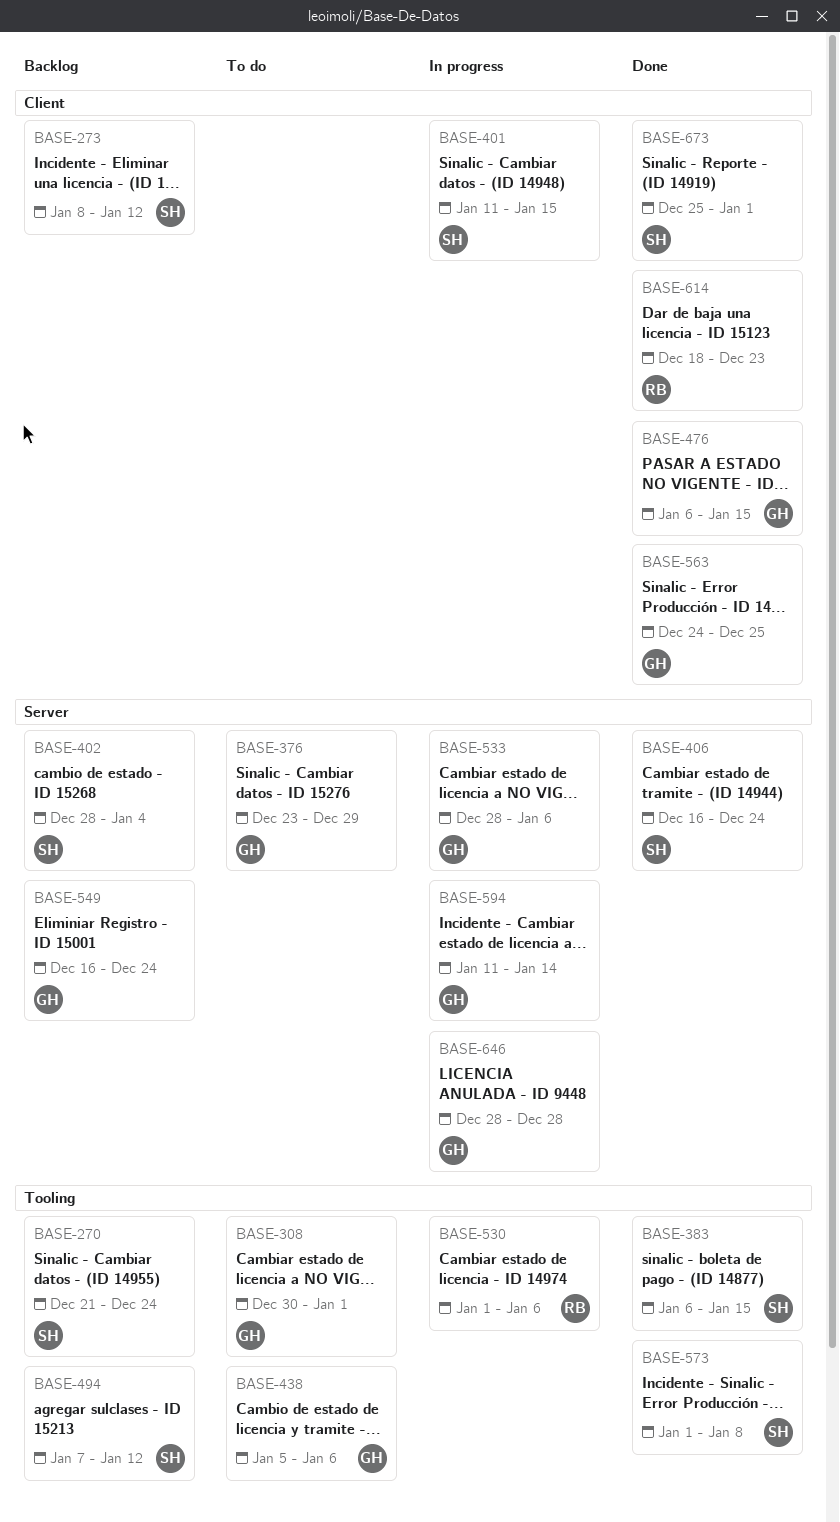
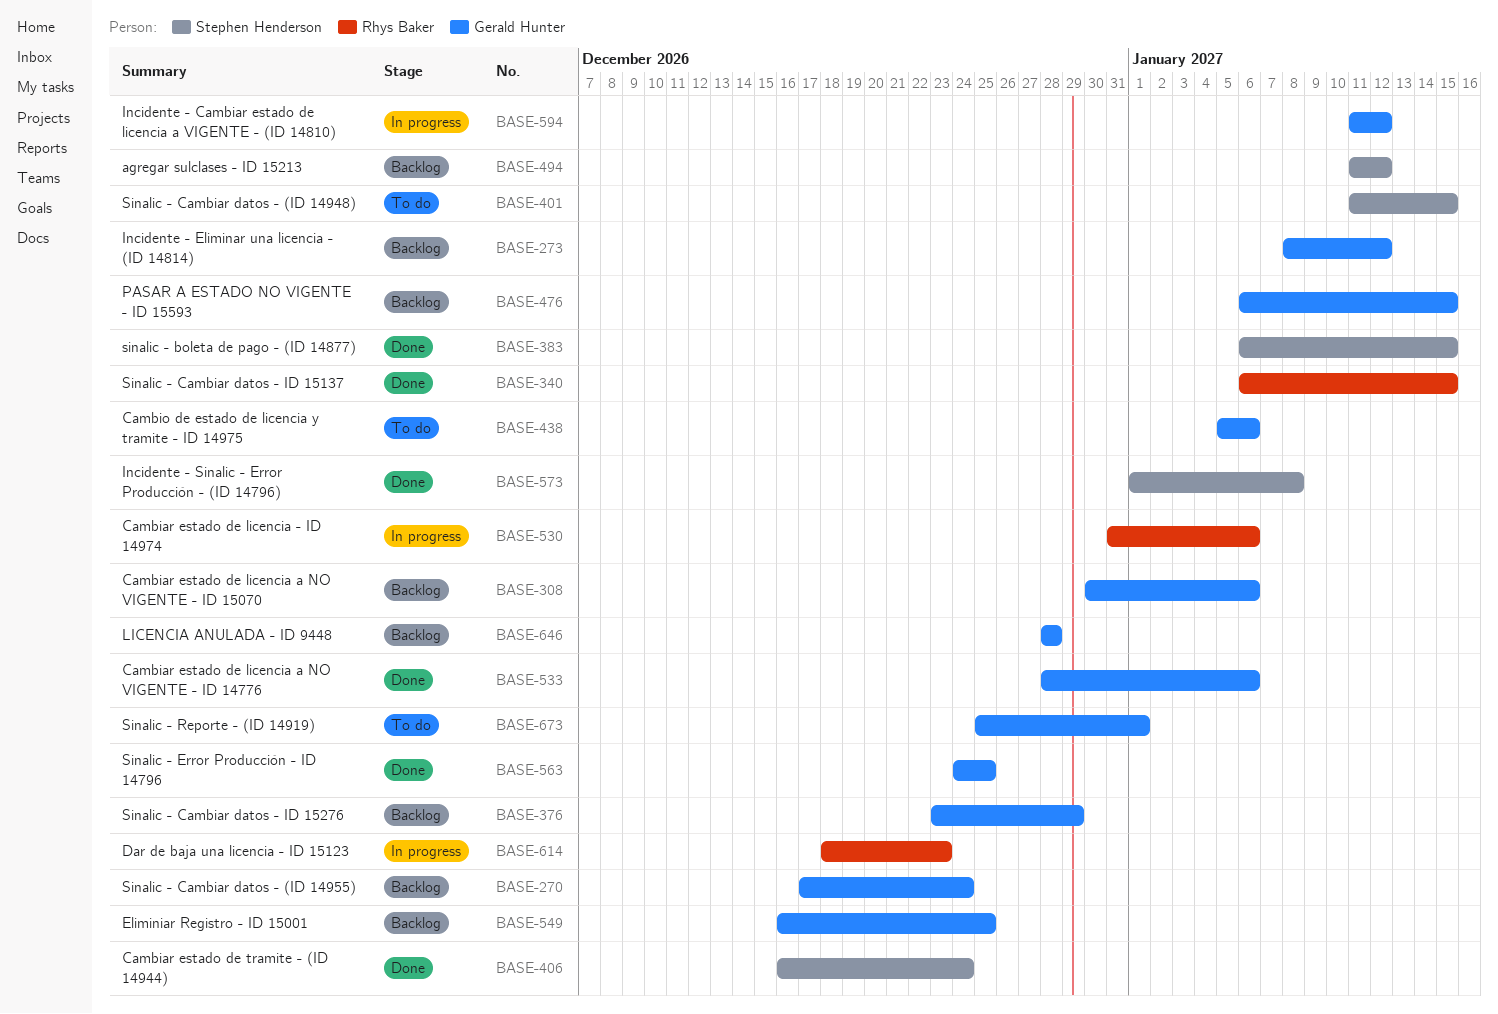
BASE-270, owner: Stephen Henderson -> Gerald Hunter
BASE-270, start: Dec 21 -> Dec 17
BASE-273, owner: Stephen Henderson -> Gerald Hunter
BASE-308, status: To do -> Backlog
BASE-308, due: Jan 1 -> Jan 6
BASE-340: none -> present
BASE-376, status: To do -> Backlog
BASE-401, status: In progress -> To do
BASE-402: present -> none
BASE-476, status: Done -> Backlog
BASE-494, start: Jan 7 -> Jan 11
BASE-530, start: Jan 1 -> Dec 31
BASE-533, status: In progress -> Done
BASE-549, due: Dec 24 -> Dec 25
BASE-594, due: Jan 14 -> Jan 12
BASE-614, status: Done -> In progress
BASE-646, status: In progress -> Backlog
BASE-673, status: Done -> To do
BASE-673, owner: Stephen Henderson -> Gerald Hunter

